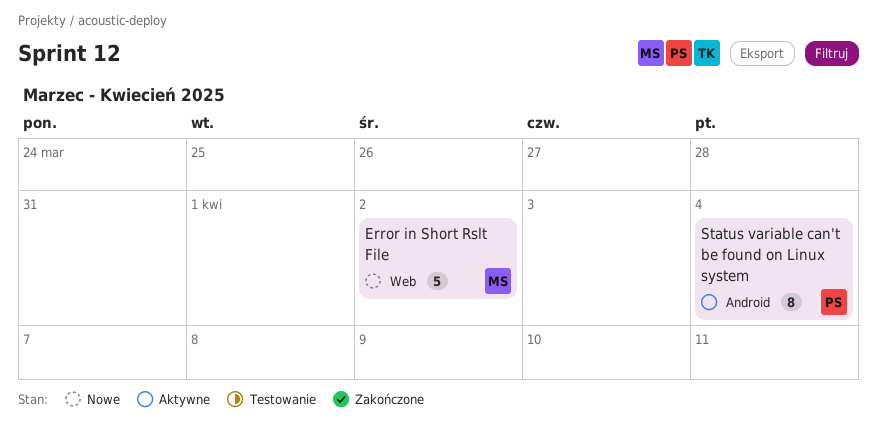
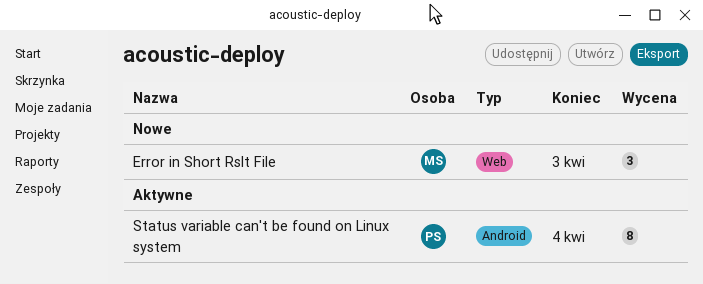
Error in Short Rslt File, estimate: 5 -> 3
Error in Short Rslt File, due: Apr 2 -> Apr 3

